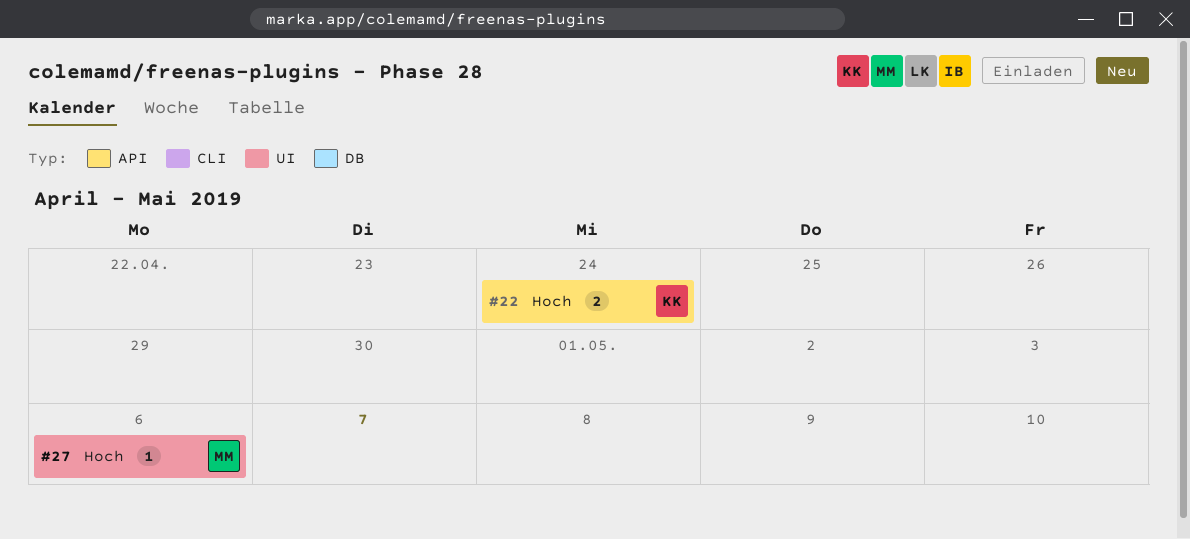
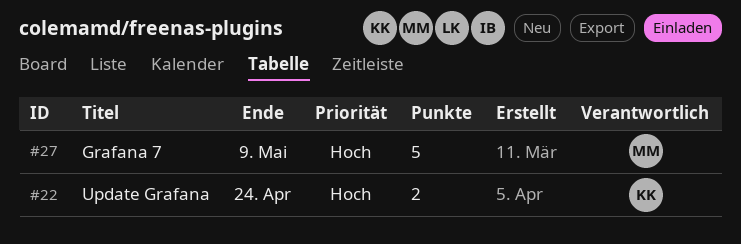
#27, estimate: 1 -> 5
#27, due: May 6 -> May 9

